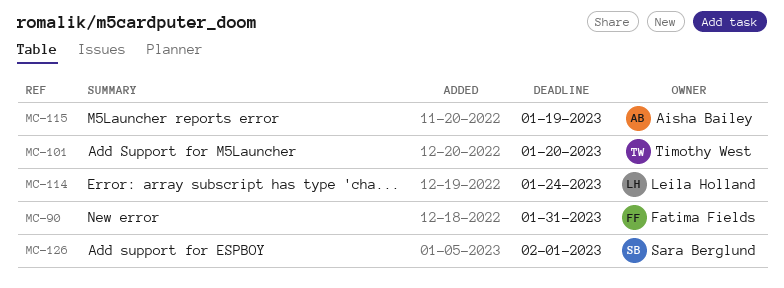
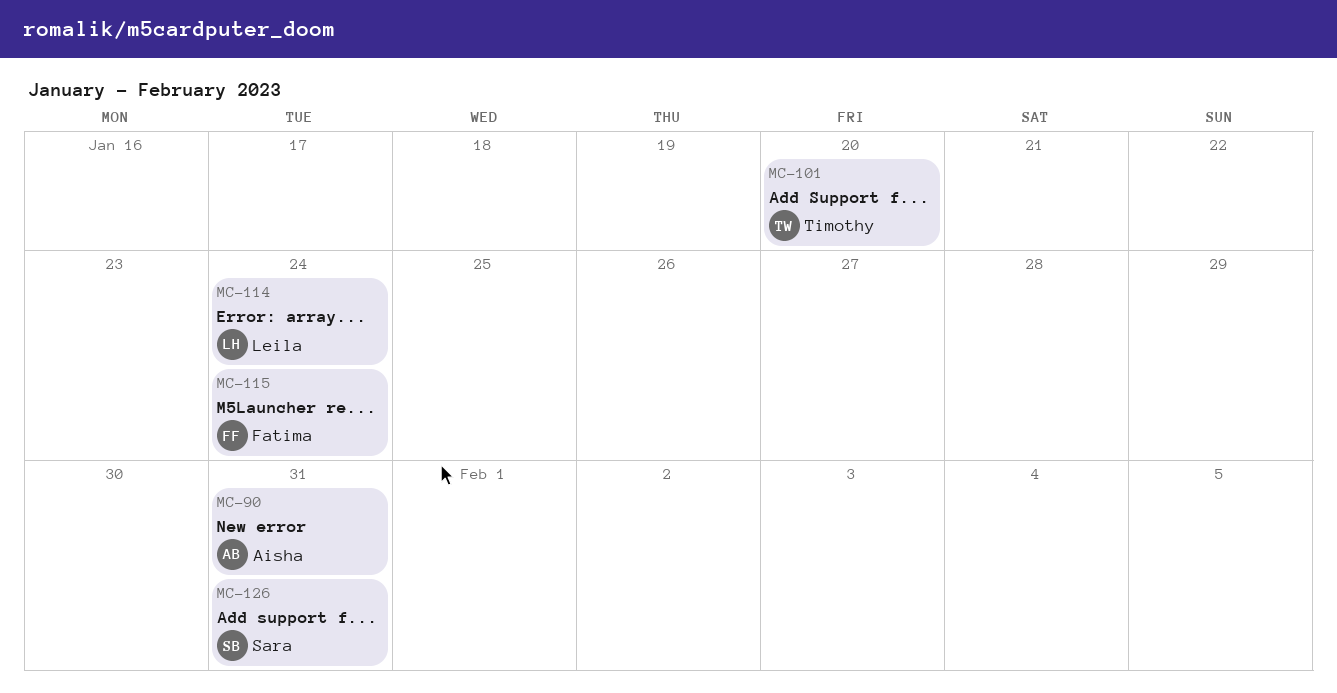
MC-90, owner: Fatima Fields -> Aisha Bailey
MC-115, owner: Aisha Bailey -> Fatima Fields
MC-115, due: Jan 19 -> Jan 24
MC-126, due: Feb 1 -> Jan 31

